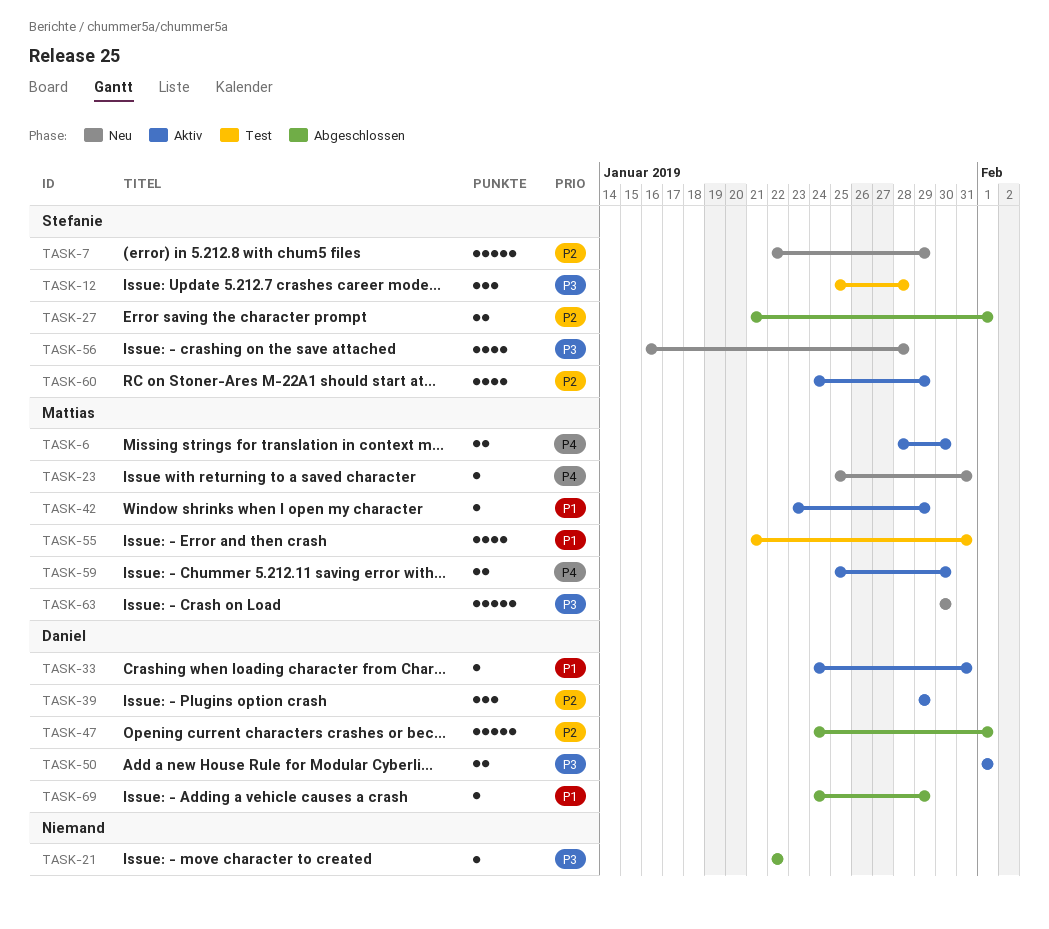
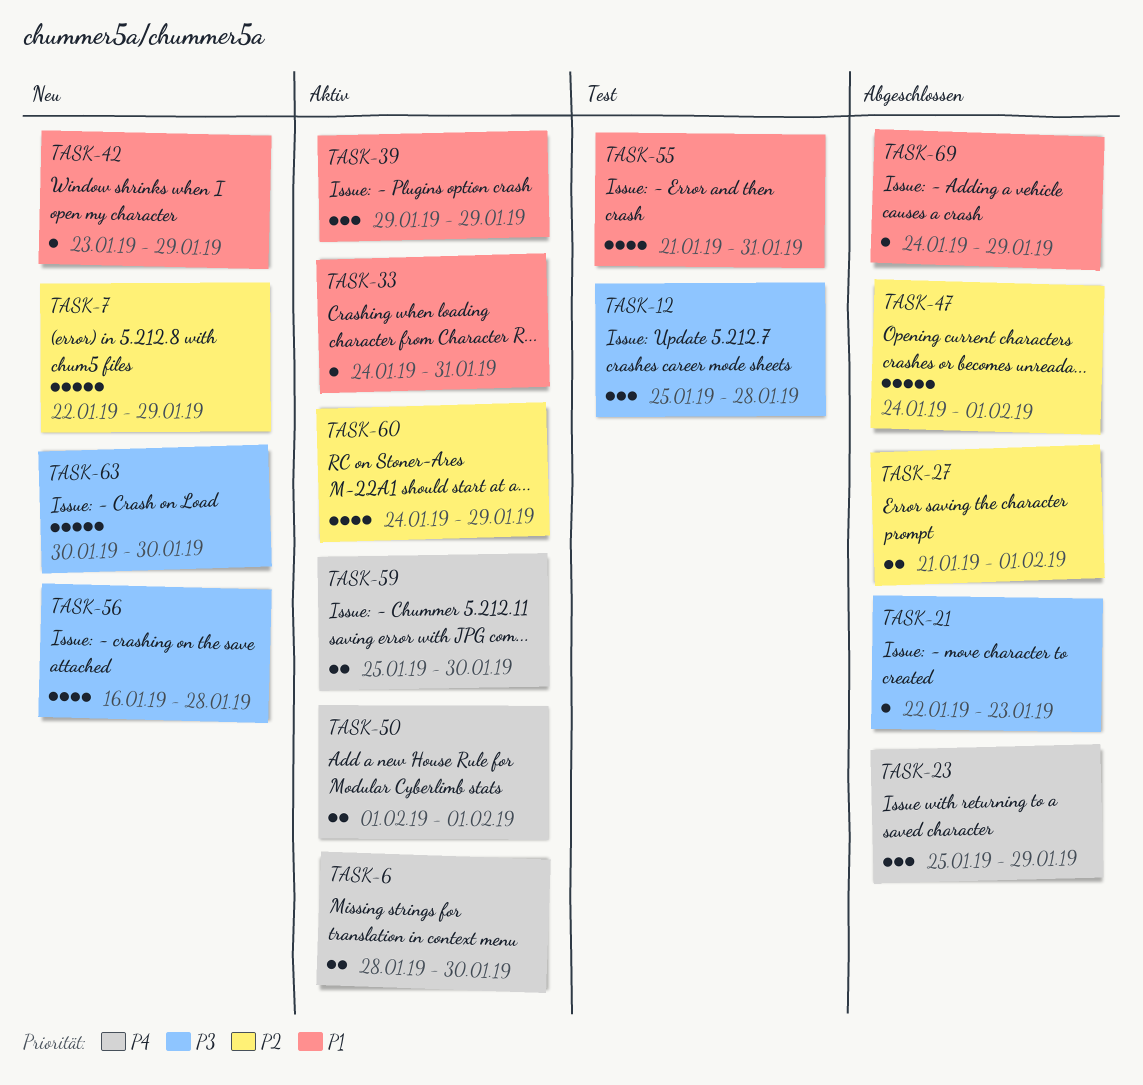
TASK-21, due: Jan 22 -> Jan 23
TASK-23, status: Neu -> Abgeschlossen
TASK-23, estimate: 1 -> 3
TASK-23, due: Jan 31 -> Jan 29
TASK-39, priority: P2 -> P1
TASK-42, status: Aktiv -> Neu
TASK-50, priority: P3 -> P4

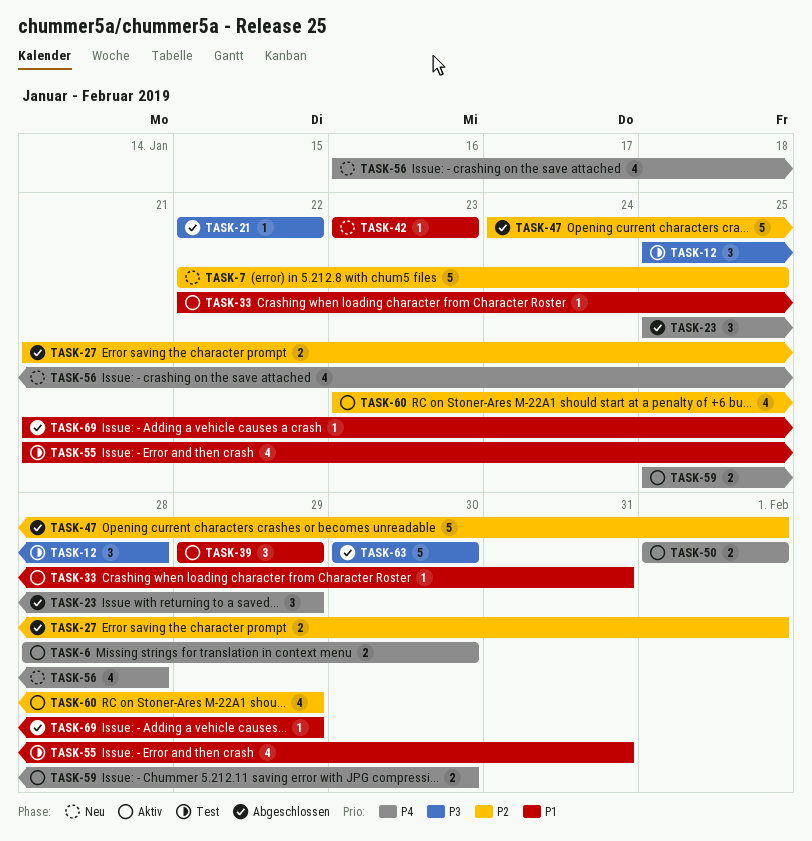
TASK-7, due: Jan 29 -> Jan 25
TASK-21, due: Jan 23 -> Jan 22
TASK-33, start: Jan 24 -> Jan 22
TASK-42, due: Jan 29 -> Jan 23
TASK-56, priority: P3 -> P4
TASK-60, start: Jan 24 -> Jan 23
TASK-63, status: Neu -> Abgeschlossen
TASK-69, start: Jan 24 -> Jan 21

